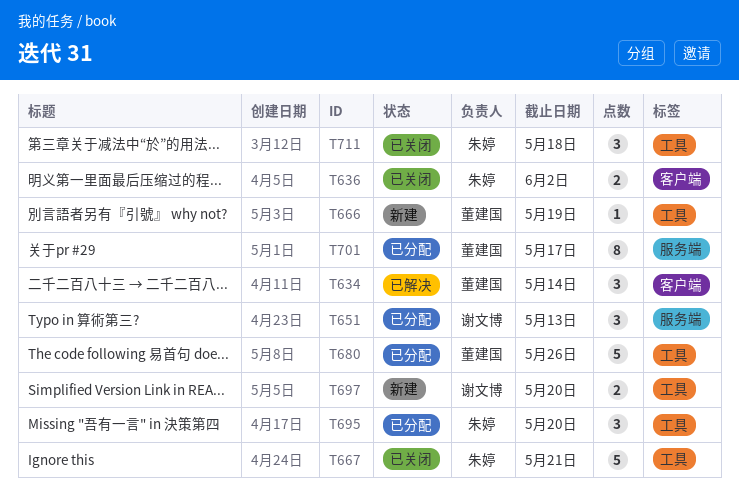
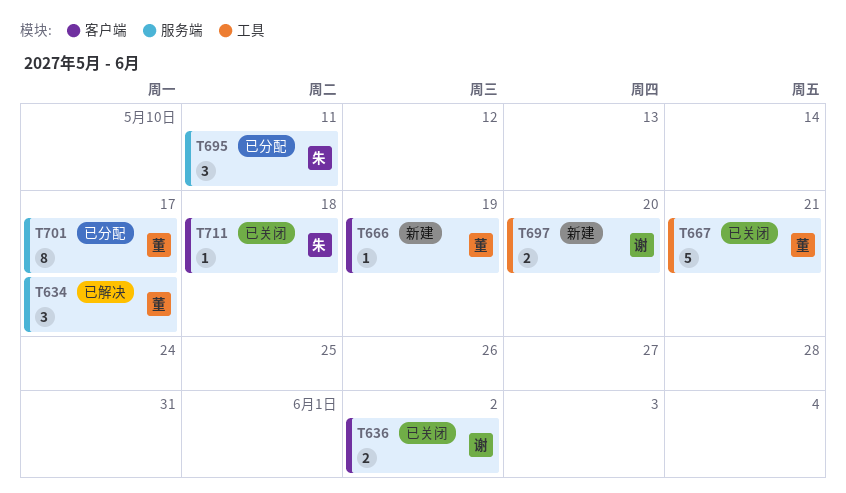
T634, label: 客户端 -> 服务端
T634, due: May 14 -> May 17
T636, owner: 朱婷 -> 谢文博
T651: present -> none
T666, label: 工具 -> 客户端
T667, owner: 朱婷 -> 董建国
T680: present -> none
T695, label: 工具 -> 服务端
T695, due: May 20 -> May 11
T711, label: 工具 -> 客户端
T711, estimate: 3 -> 1

